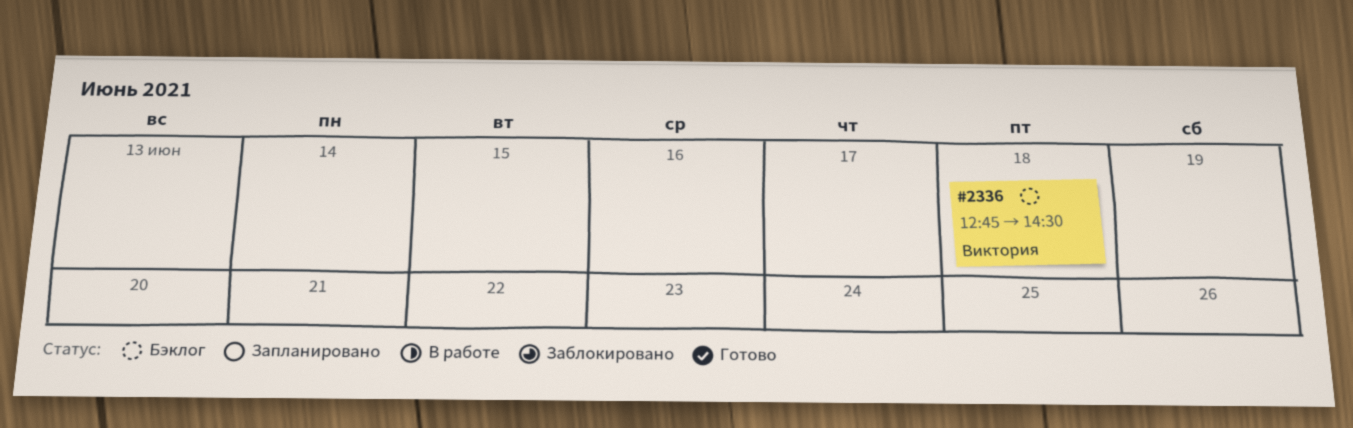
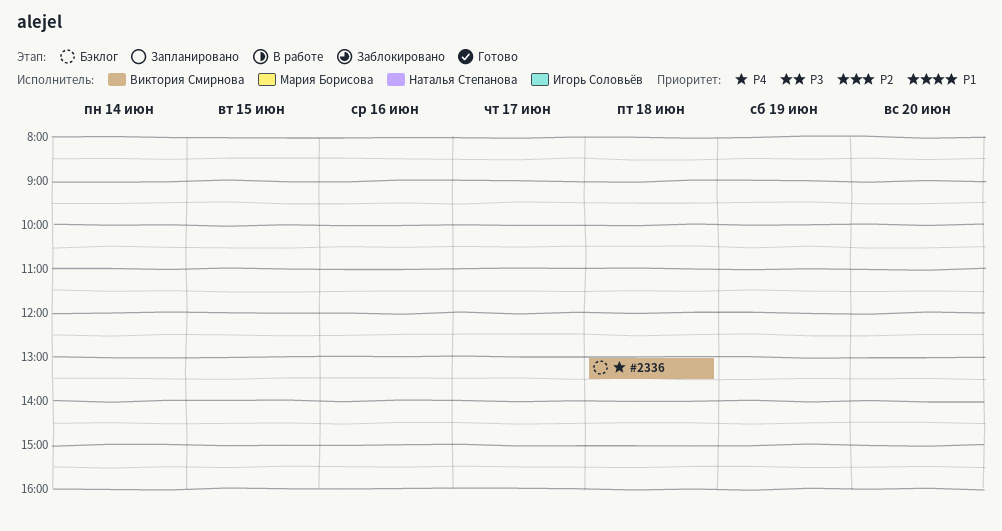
#2336, begins: 12:45 -> 13:00
#2336, ends: 14:30 -> 13:30

